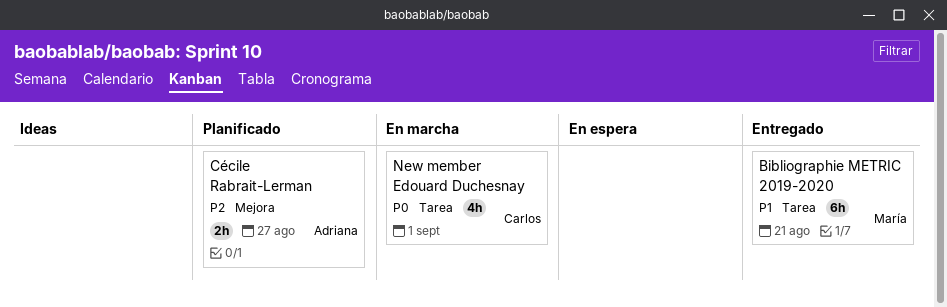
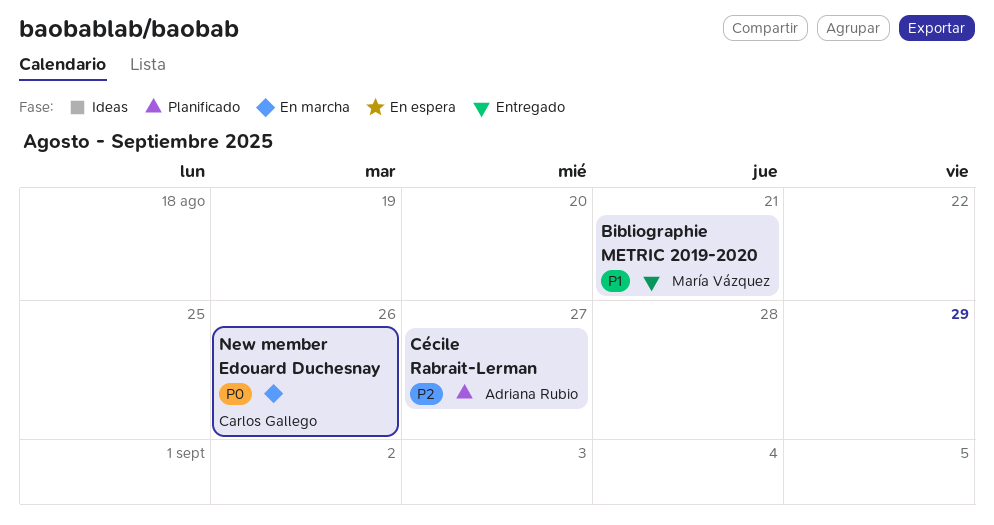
New member Edouard Duchesnay, due: Sep 1 -> Aug 26

